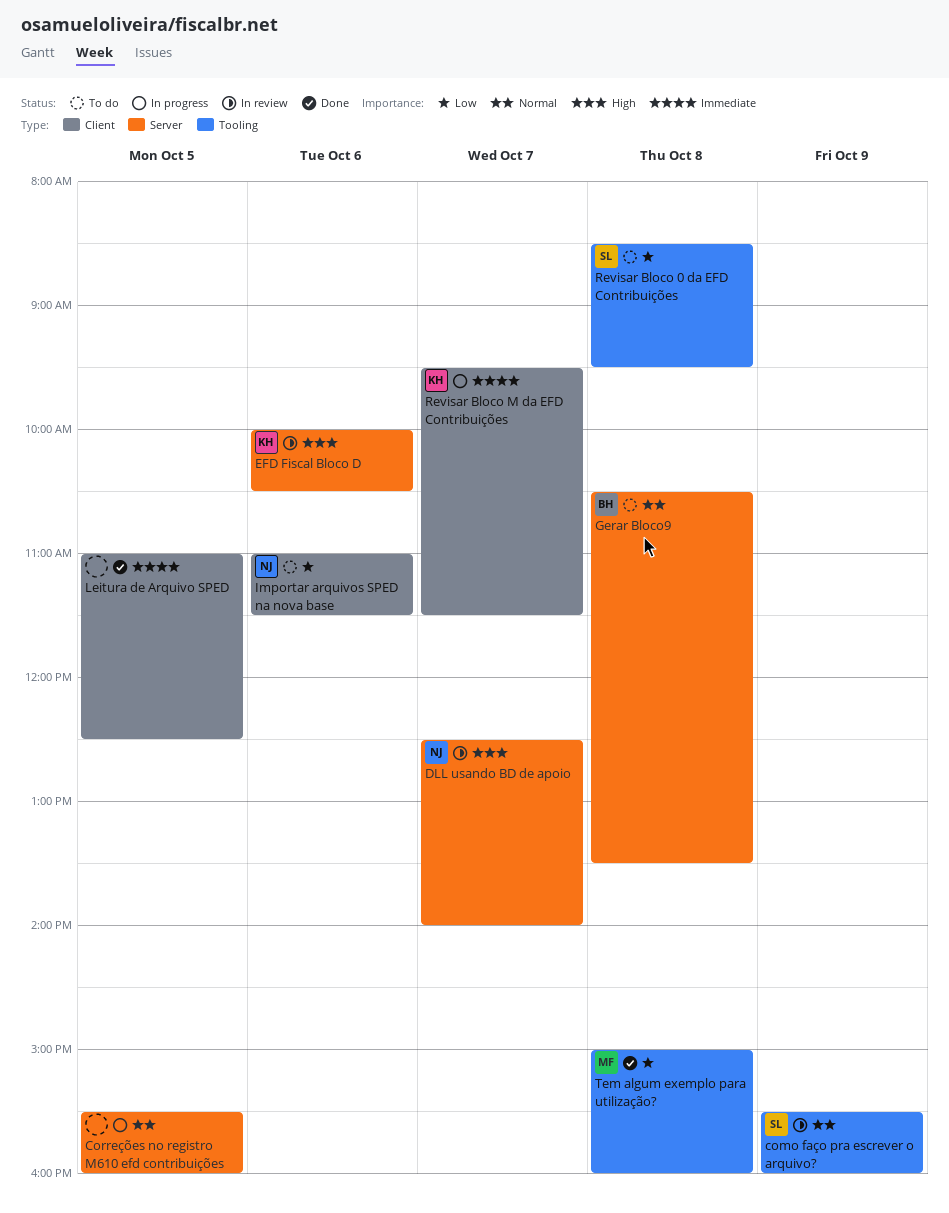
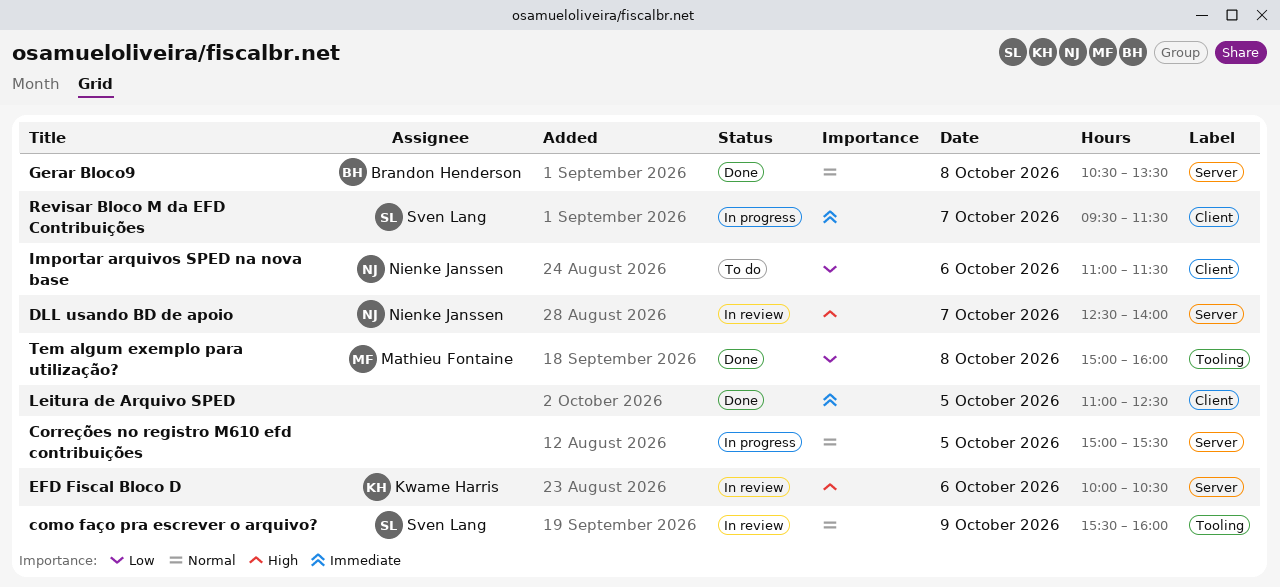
Correções no registro M610 efd contribuições, begins: 15:30 -> 15:00
Correções no registro M610 efd contribuições, ends: 16:00 -> 15:30
Gerar Bloco9, status: To do -> Done
Revisar Bloco 0 da EFD Contribuições: present -> none
Revisar Bloco M da EFD Contribuições, owner: Kwame Harris -> Sven Lang

